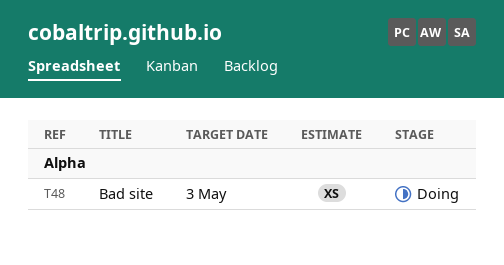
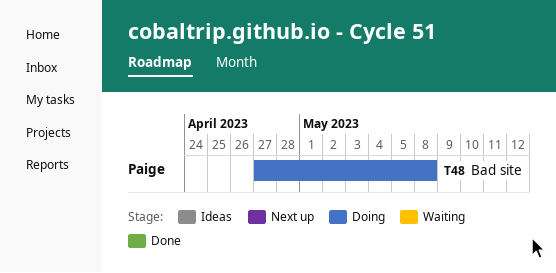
T48, due: May 3 -> May 8

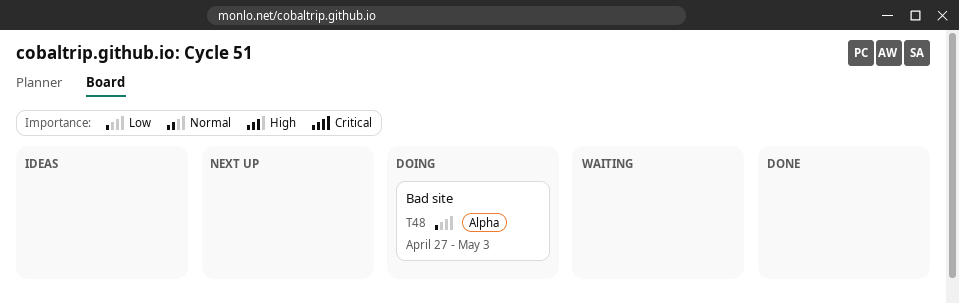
T48, due: May 8 -> May 3

